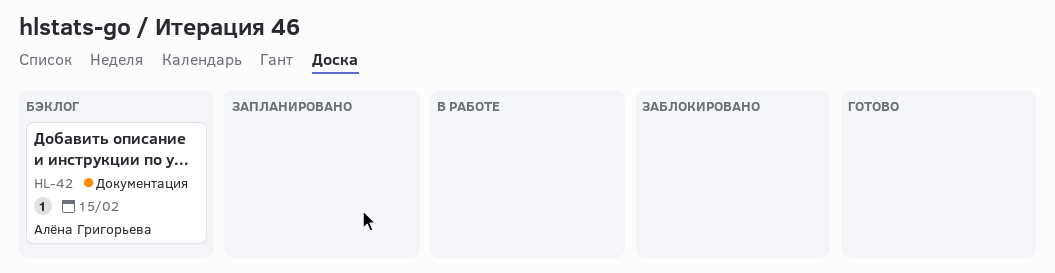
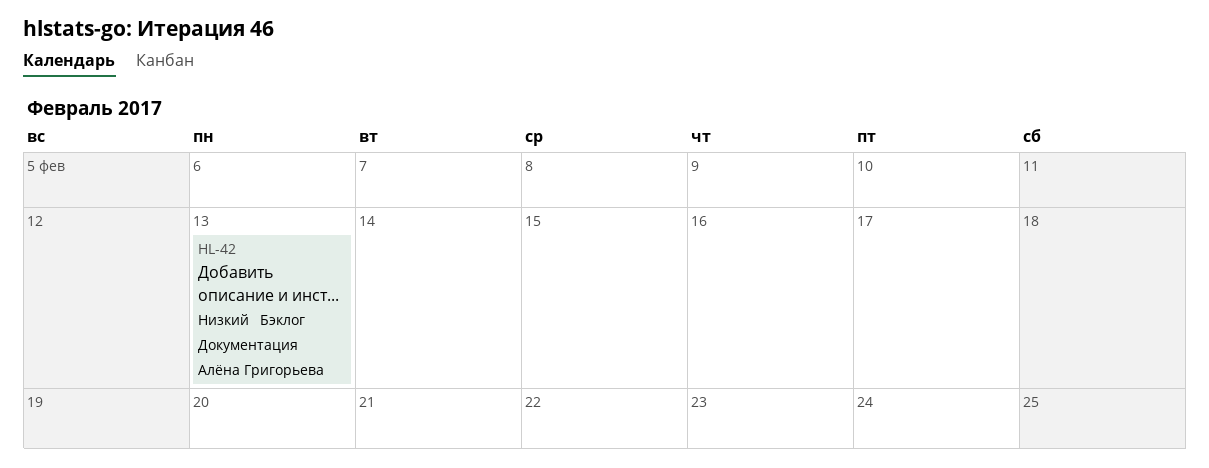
HL-42, due: Feb 15 -> Feb 13

